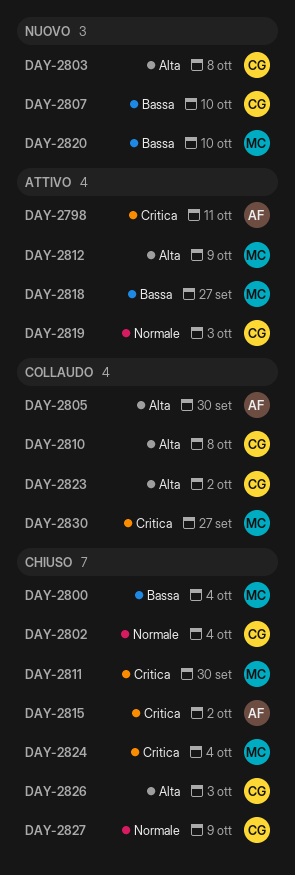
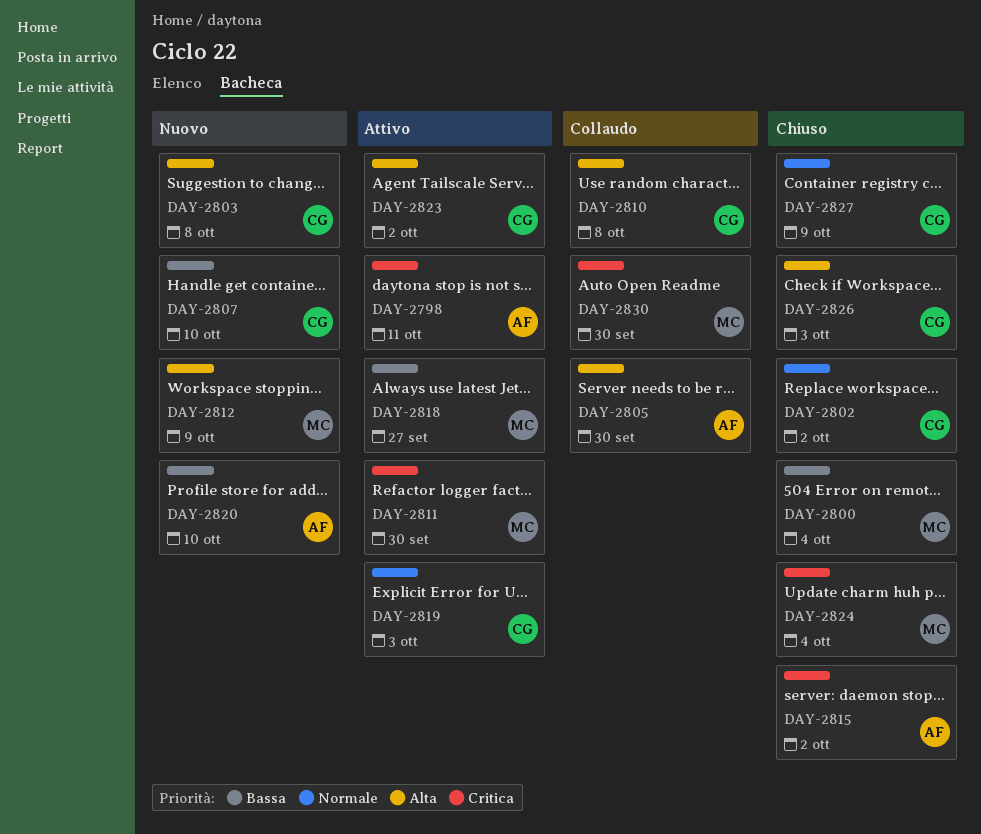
DAY-2802, due: Oct 4 -> Oct 2
DAY-2811, status: Chiuso -> Attivo
DAY-2812, status: Attivo -> Nuovo
DAY-2820, owner: MC -> AF
DAY-2823, status: Collaudo -> Attivo
DAY-2830, due: Sep 27 -> Sep 30

